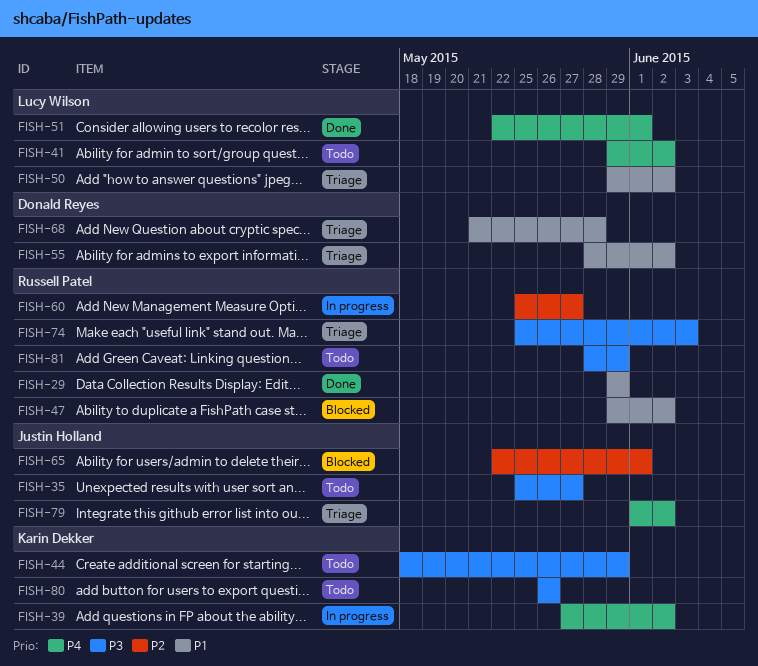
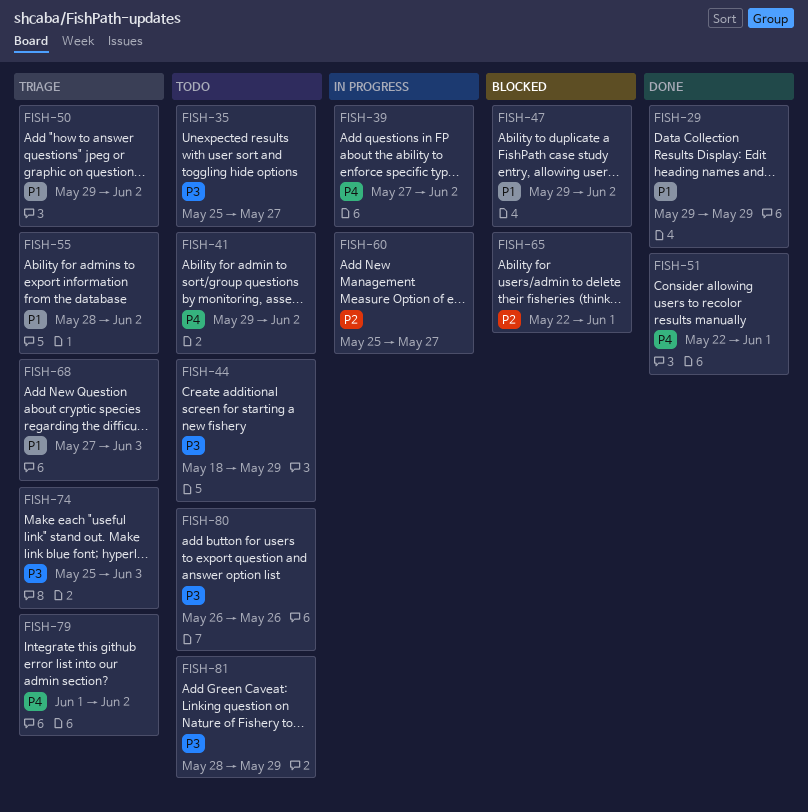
FISH-68, start: May 21 -> May 27
FISH-68, due: May 28 -> Jun 3

